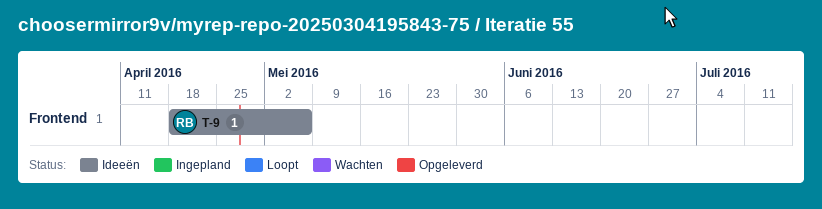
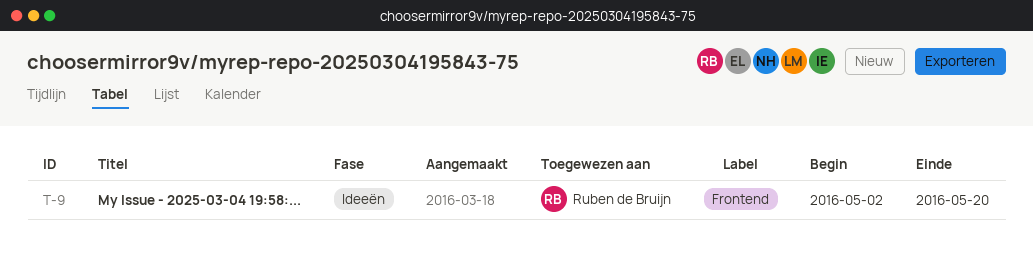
T-9, start: Apr 18 -> May 2
T-9, due: May 6 -> May 20

